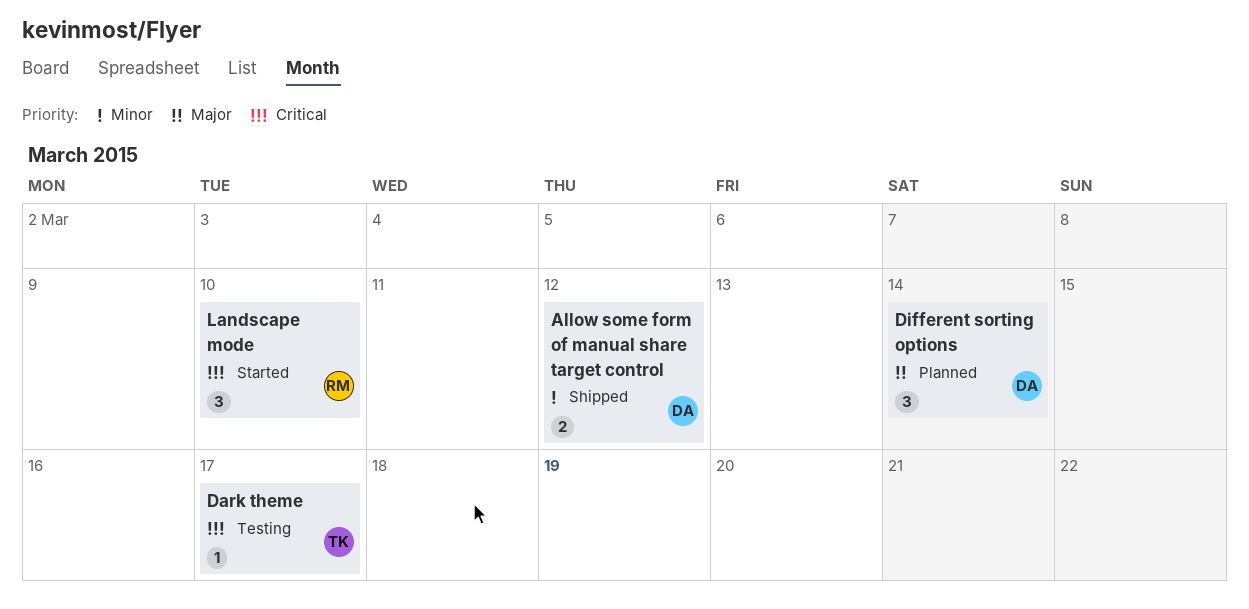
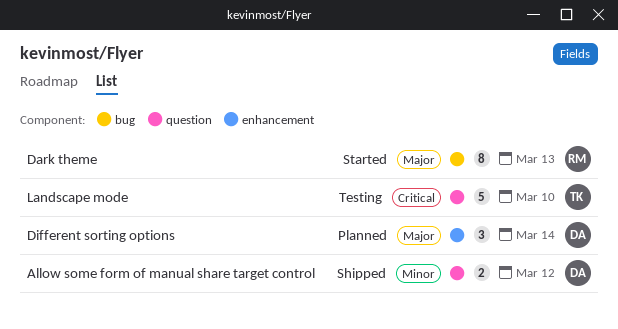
Dark theme, status: Testing -> Started
Dark theme, owner: TK -> RM
Dark theme, priority: Critical -> Major
Dark theme, estimate: 1 -> 8
Dark theme, due: Mar 17 -> Mar 13
Landscape mode, status: Started -> Testing
Landscape mode, owner: RM -> TK
Landscape mode, estimate: 3 -> 5

